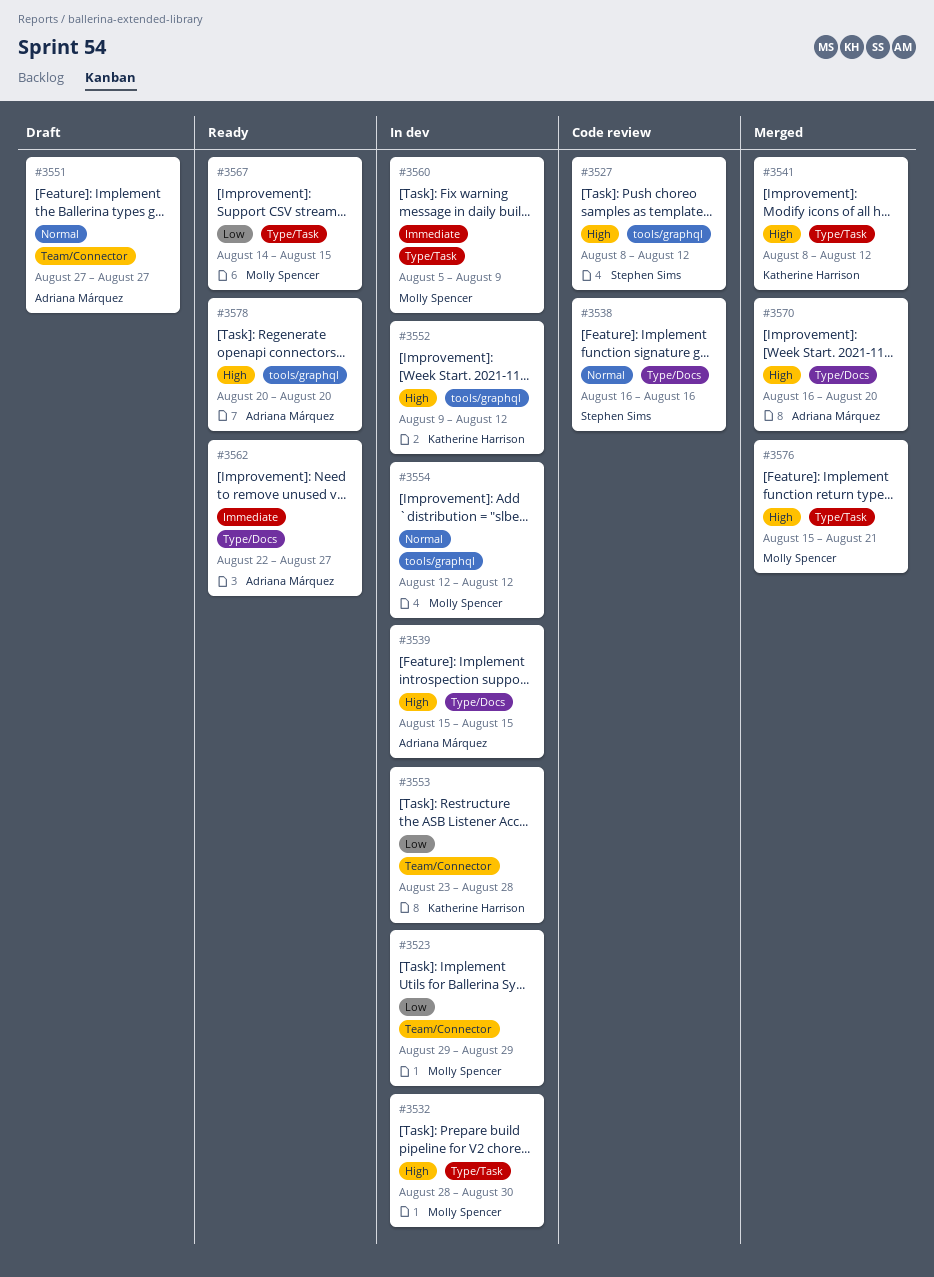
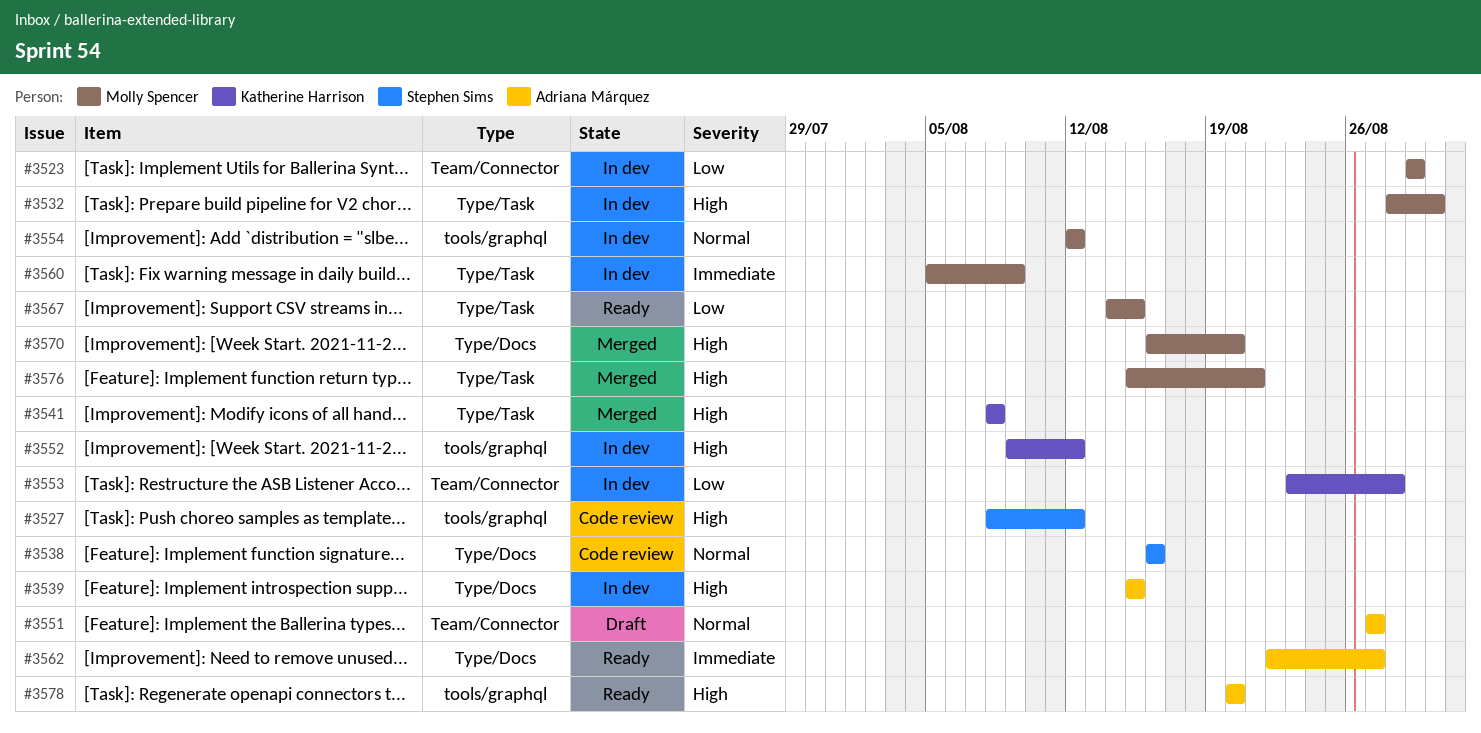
#3541, due: Aug 12 -> Aug 8
#3570, owner: Adriana Márquez -> Molly Spencer

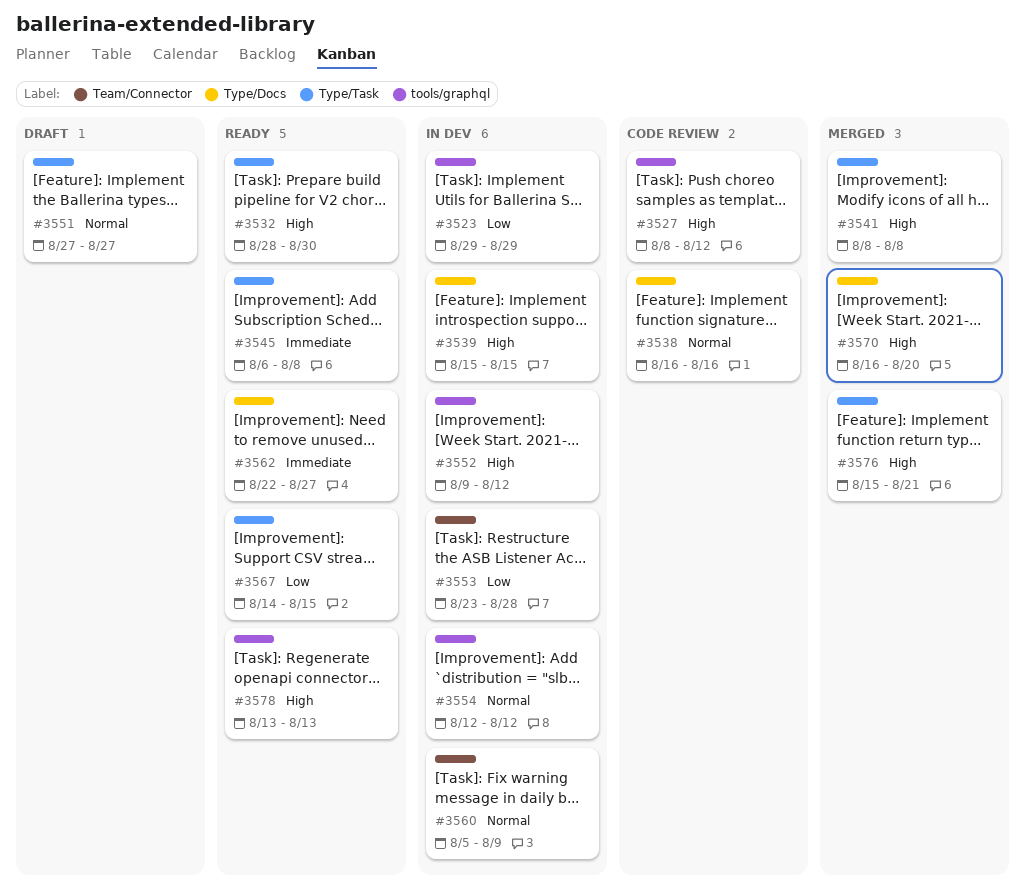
#3523, label: Team/Connector -> tools/graphql
#3532, status: In dev -> Ready
#3545: none -> present
#3551, label: Team/Connector -> Type/Task
#3560, priority: Immediate -> Normal
#3560, label: Type/Task -> Team/Connector
#3578, start: Aug 20 -> Aug 13
#3578, due: Aug 20 -> Aug 13

